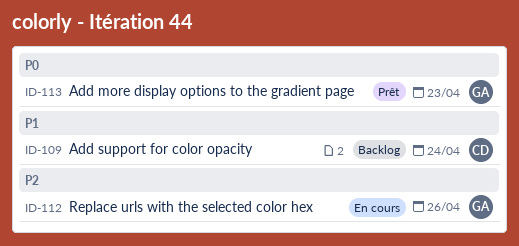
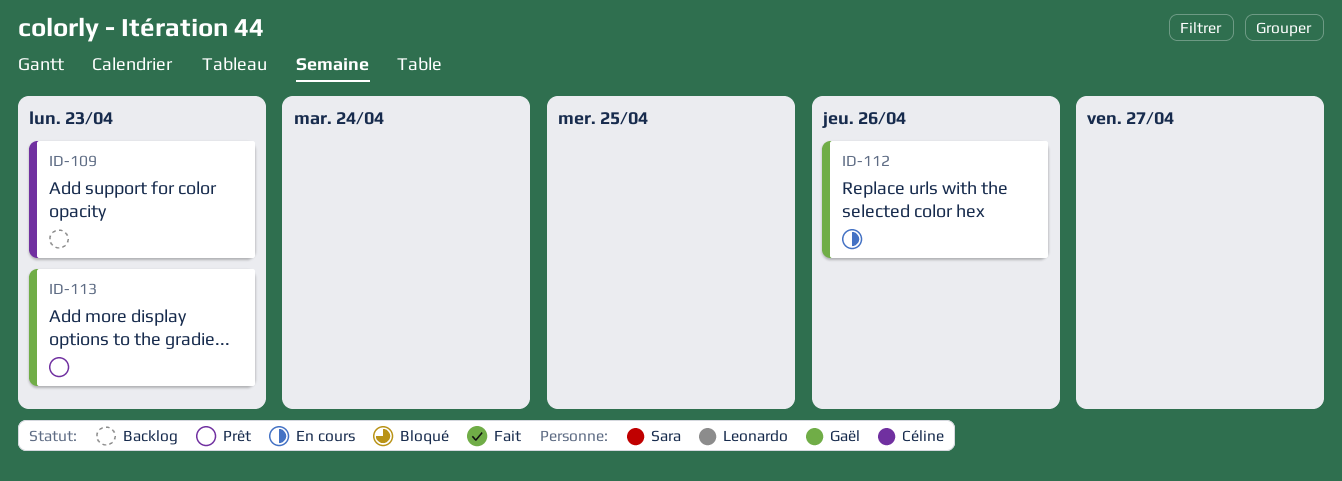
ID-109, due: Apr 24 -> Apr 23

